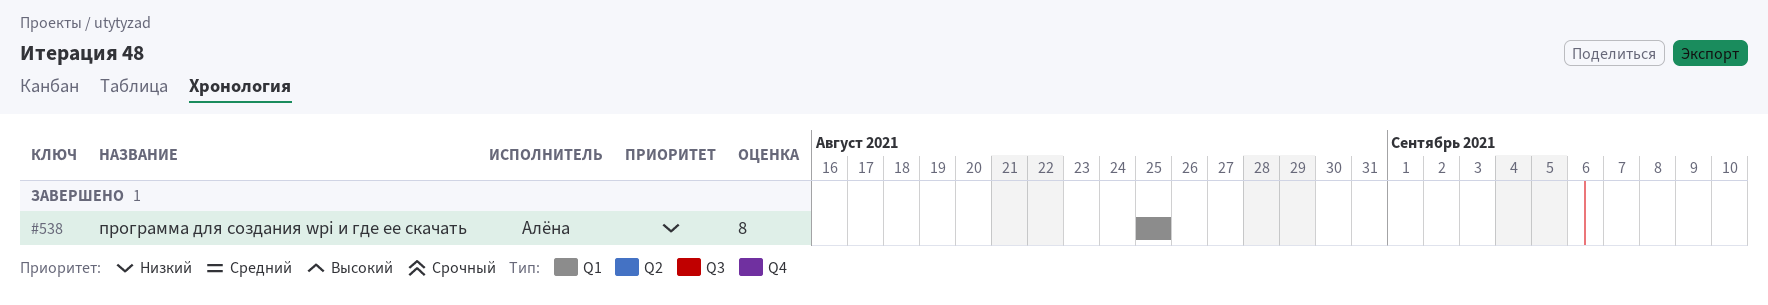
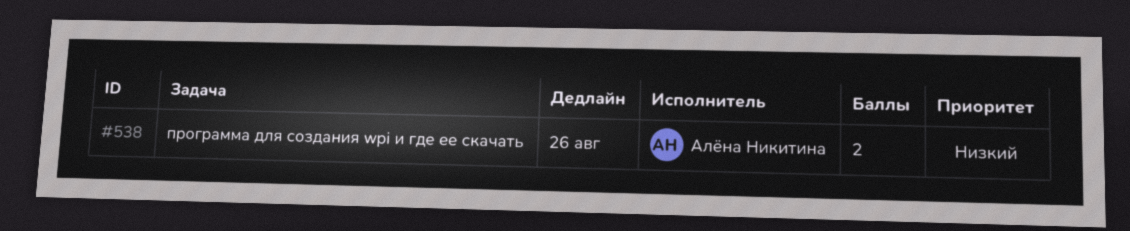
#538, estimate: 8 -> 2
#538, due: Aug 25 -> Aug 26

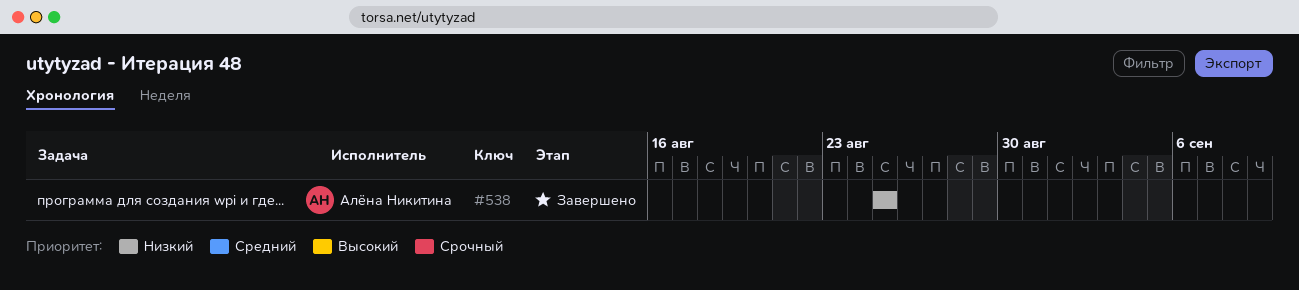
#538, due: Aug 26 -> Aug 25

